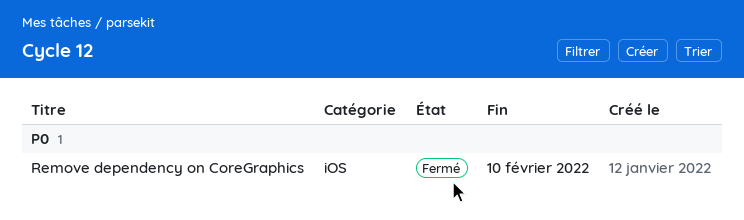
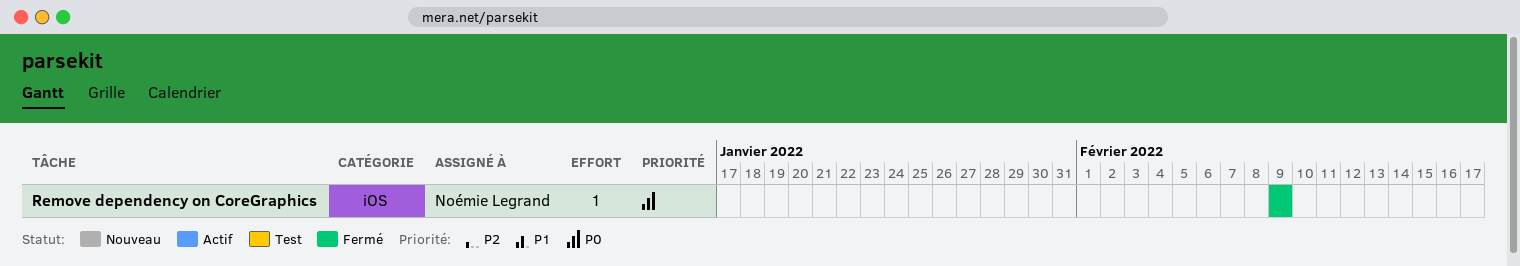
Remove dependency on CoreGraphics, due: Feb 10 -> Feb 9

